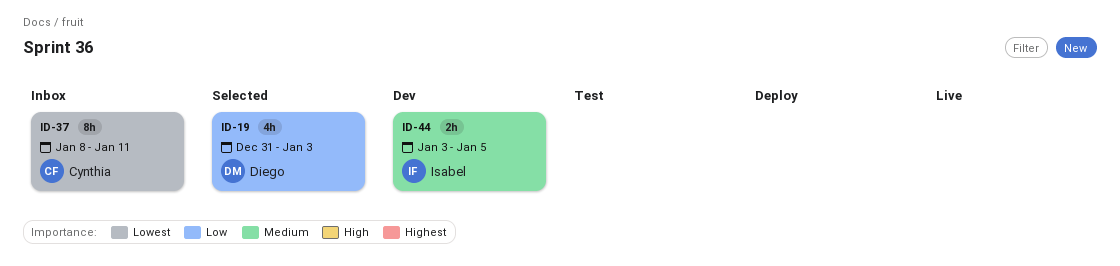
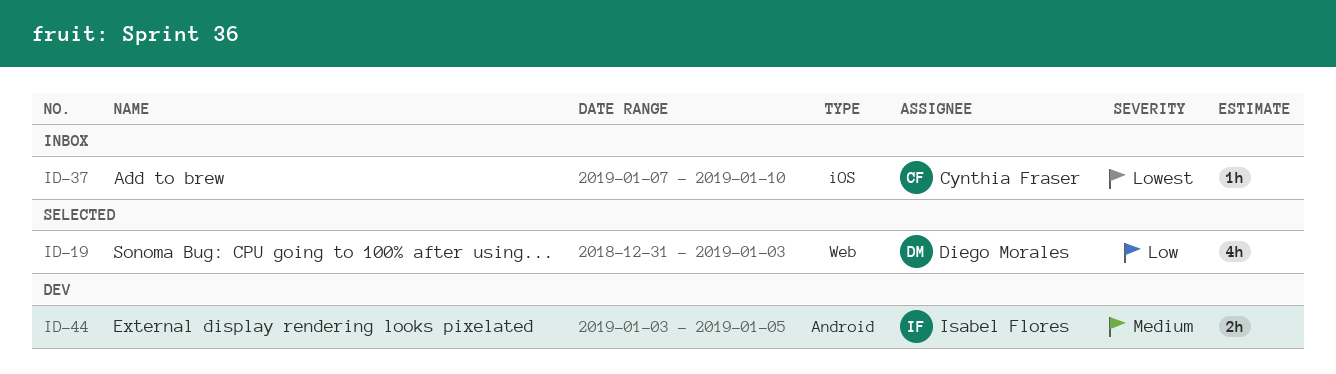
ID-37, estimate: 8h -> 1h
ID-37, start: Jan 8 -> Jan 7
ID-37, due: Jan 11 -> Jan 10

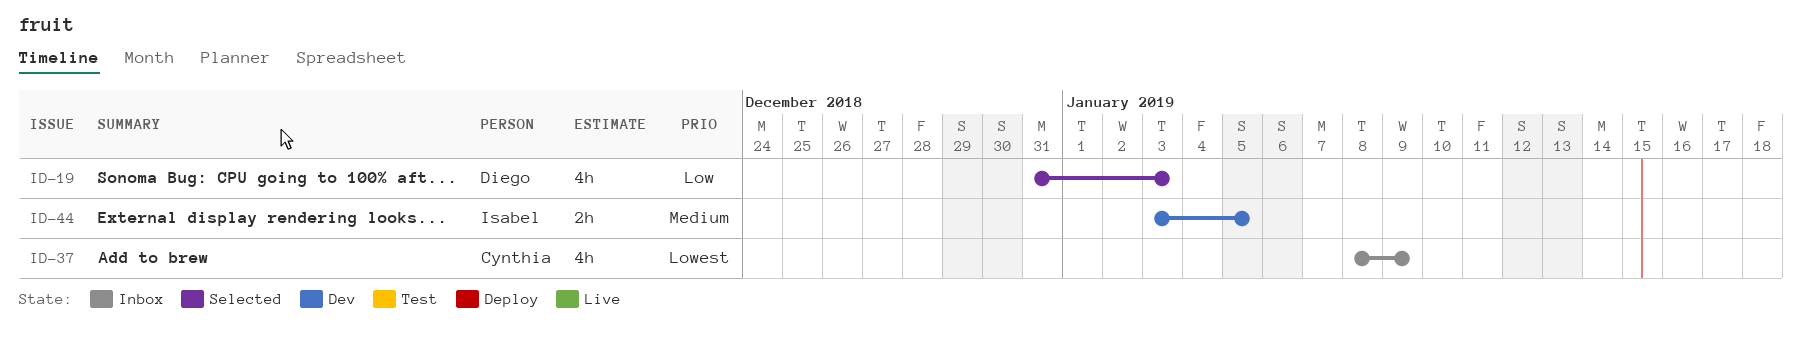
ID-37, estimate: 1h -> 4h
ID-37, start: Jan 7 -> Jan 8
ID-37, due: Jan 10 -> Jan 9

